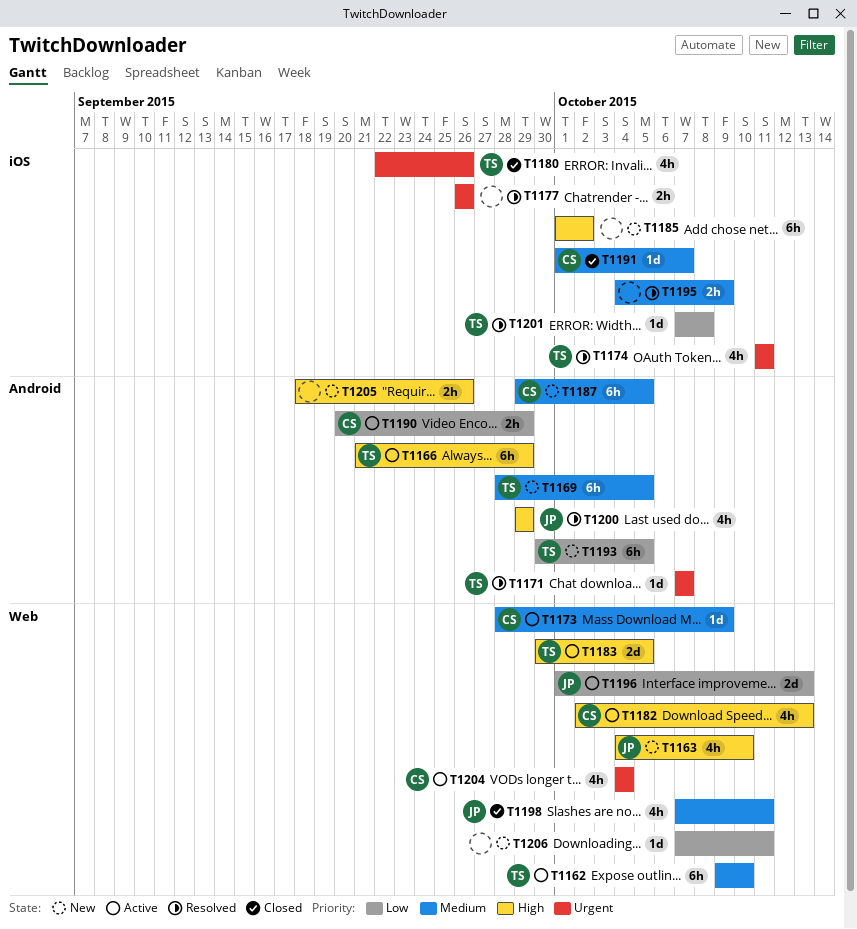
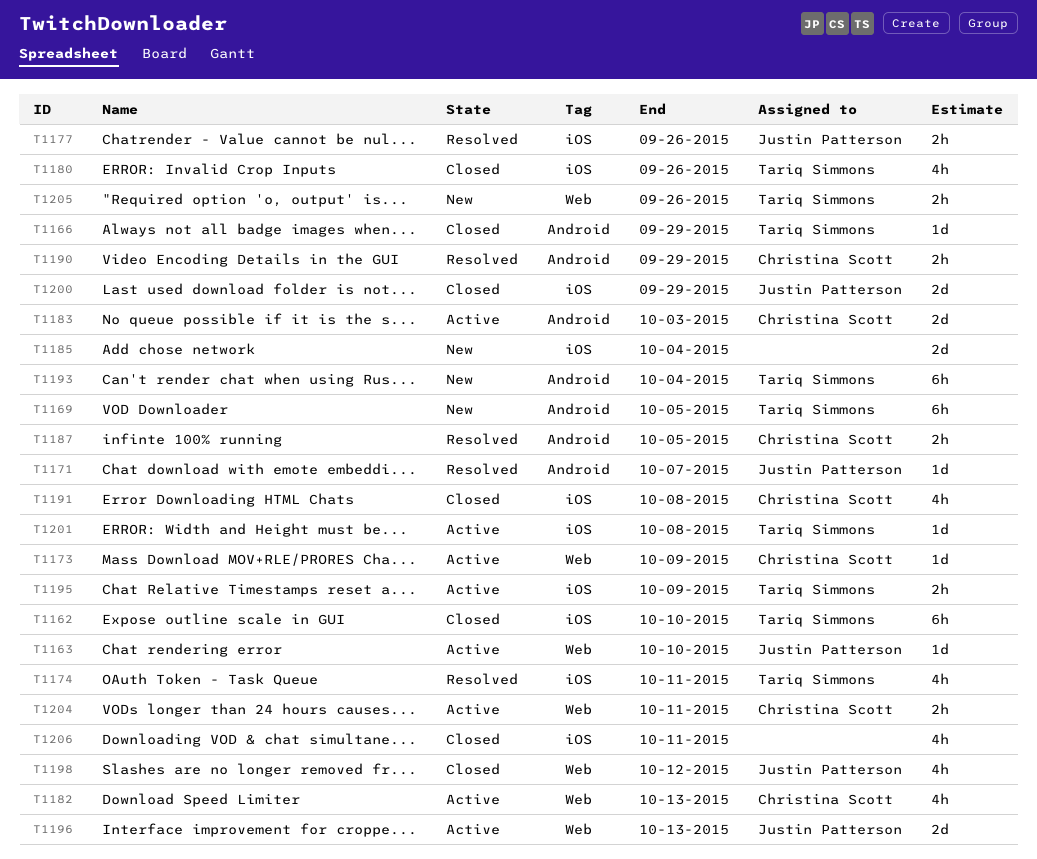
T1162, status: Active -> Closed
T1162, label: Web -> iOS
T1163, status: New -> Active
T1163, estimate: 4h -> 1d
T1166, status: Active -> Closed
T1166, estimate: 6h -> 1d
T1171, owner: Tariq Simmons -> Justin Patterson
T1177, owner: none -> Justin Patterson
T1183, owner: Tariq Simmons -> Christina Scott
T1183, label: Web -> Android
T1183, due: Oct 5 -> Oct 3
T1185, estimate: 6h -> 2d
T1185, due: Oct 2 -> Oct 4
T1187, status: New -> Resolved
T1187, estimate: 6h -> 2h
T1190, status: Active -> Resolved
T1191, estimate: 1d -> 4h
T1191, due: Oct 7 -> Oct 8
T1193, due: Oct 5 -> Oct 4
T1195, status: Resolved -> Active
T1195, owner: none -> Tariq Simmons
T1198, due: Oct 11 -> Oct 12
T1200, status: Resolved -> Closed
T1200, label: Android -> iOS
T1200, estimate: 4h -> 2d
T1201, status: Resolved -> Active
T1204, estimate: 4h -> 2h
T1204, due: Oct 4 -> Oct 11
T1205, owner: none -> Tariq Simmons
T1205, label: Android -> Web
T1206, status: New -> Closed
T1206, label: Web -> iOS
T1206, estimate: 1d -> 4h

